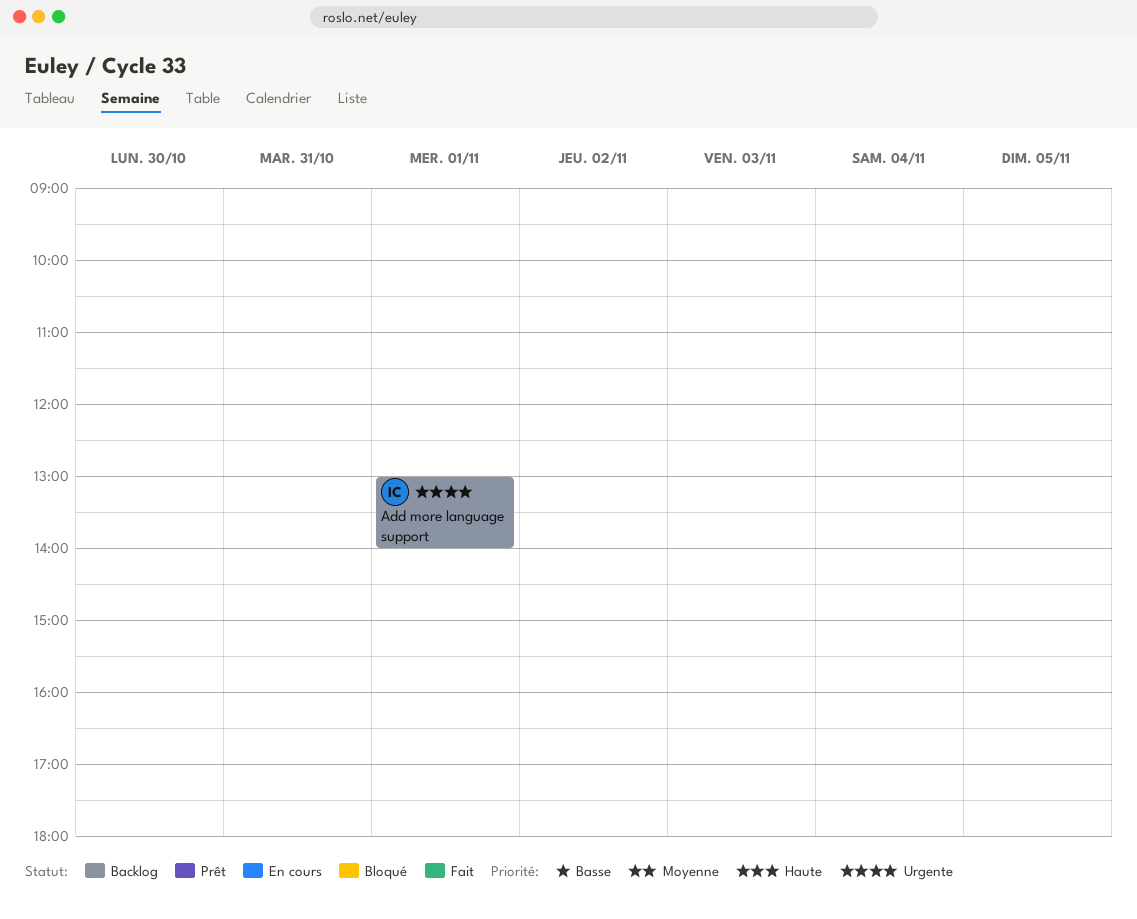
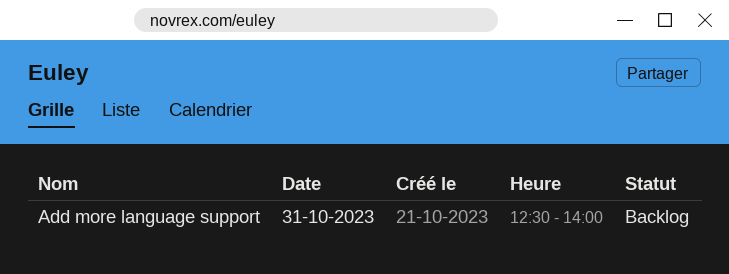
Add more language support, day: Nov 1 -> Oct 31
Add more language support, begins: 13:00 -> 12:30

